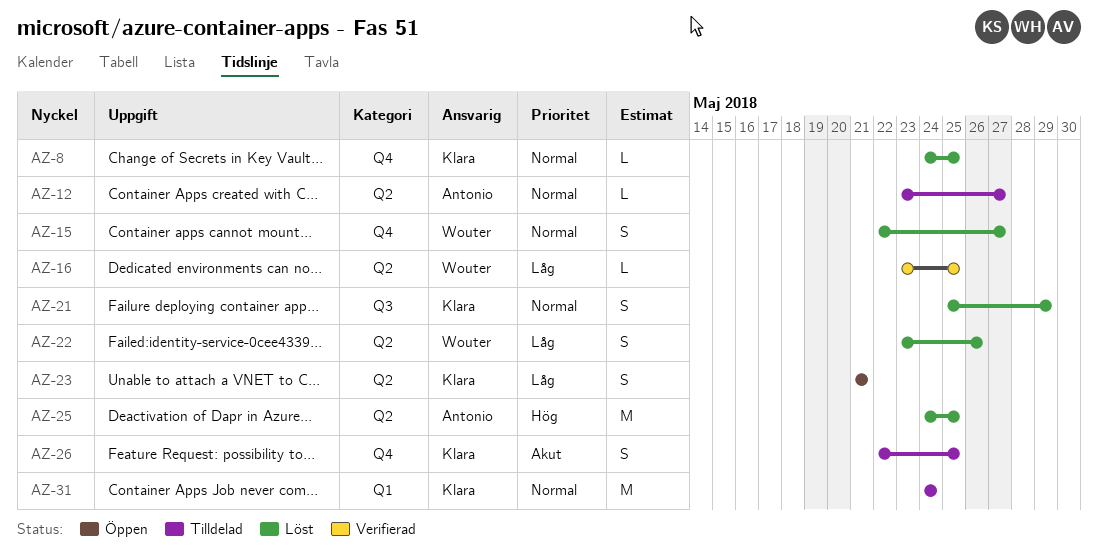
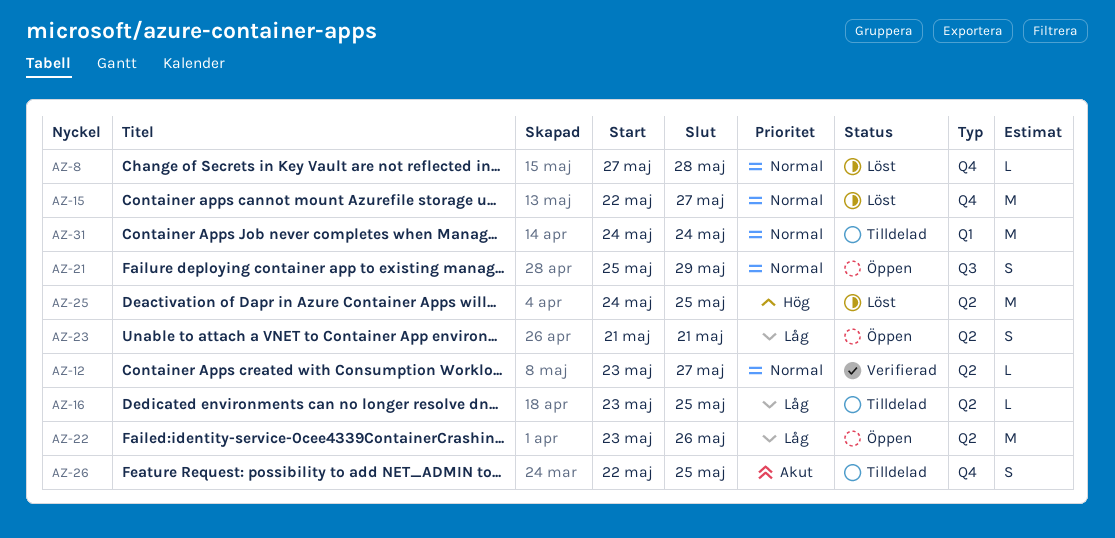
AZ-8, start: May 24 -> May 27
AZ-8, due: May 25 -> May 28
AZ-12, status: Tilldelad -> Verifierad
AZ-15, estimate: S -> M
AZ-16, status: Verifierad -> Tilldelad
AZ-21, status: Löst -> Öppen
AZ-22, status: Löst -> Öppen
AZ-22, estimate: S -> M

